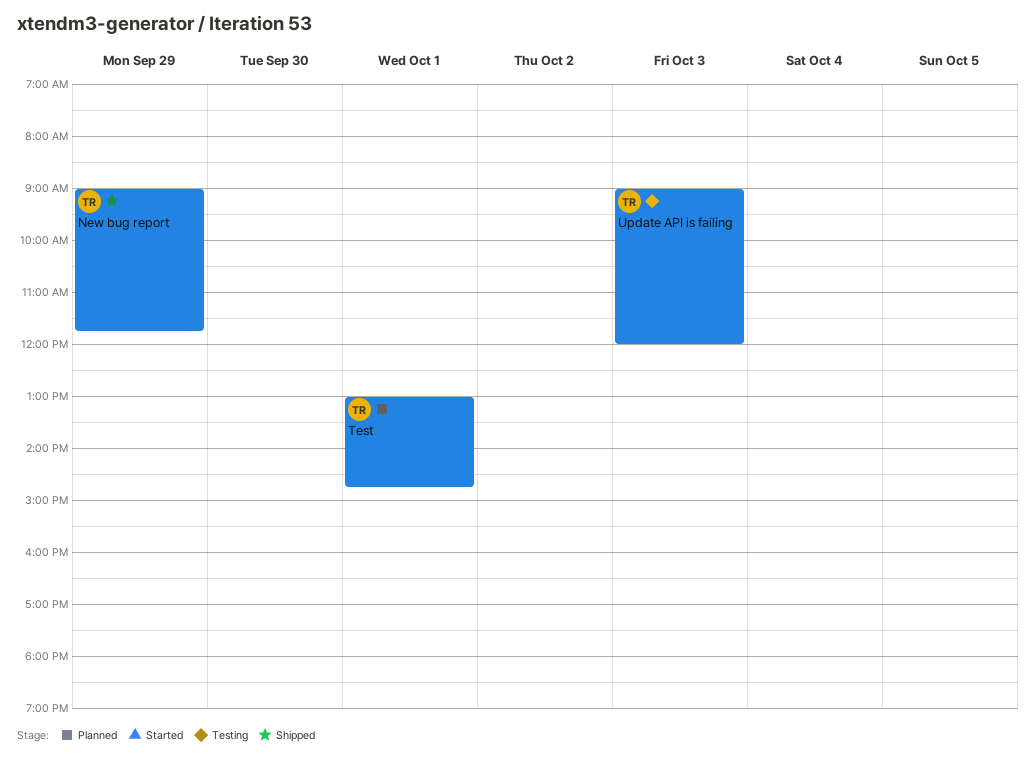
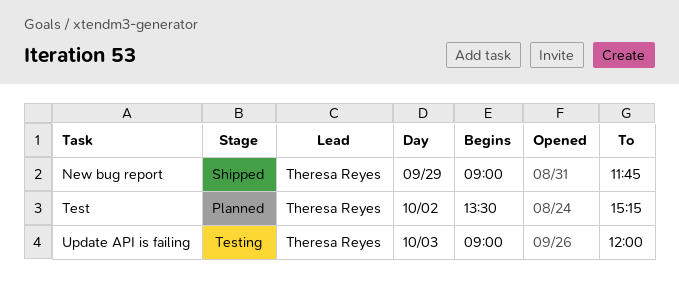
Test, day: Oct 1 -> Oct 2
Test, begins: 13:00 -> 13:30
Test, ends: 14:45 -> 15:15

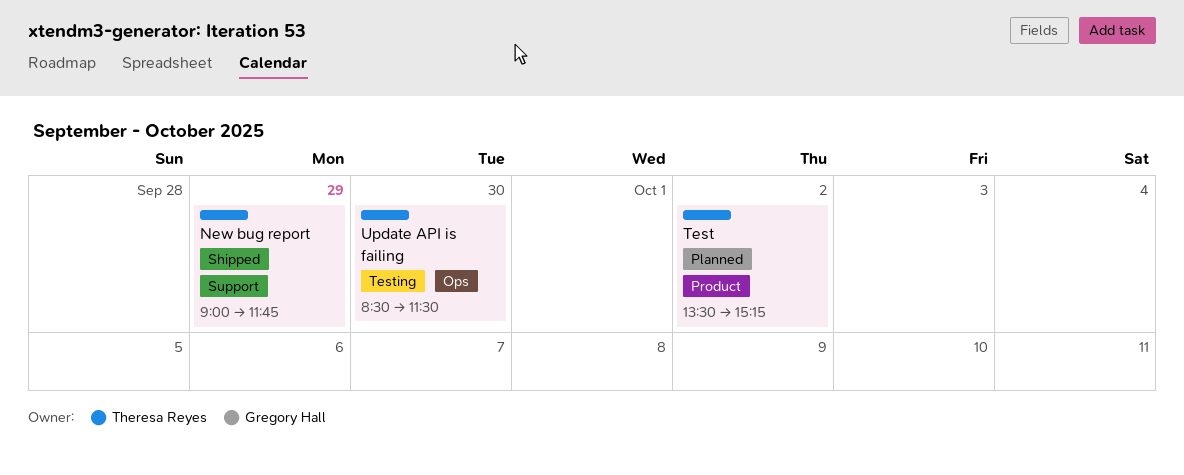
Update API is failing, day: Oct 3 -> Sep 30
Update API is failing, begins: 09:00 -> 08:30
Update API is failing, ends: 12:00 -> 11:30

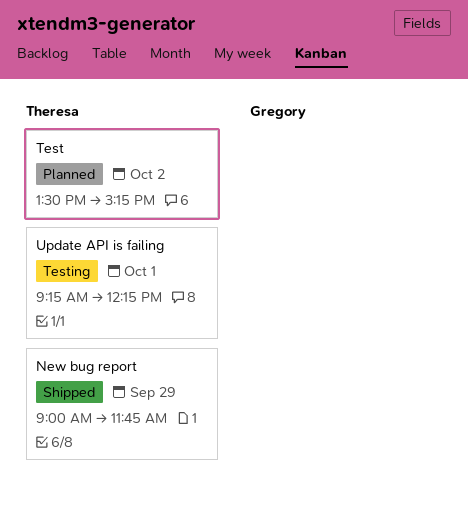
Update API is failing, day: Sep 30 -> Oct 1
Update API is failing, begins: 08:30 -> 09:15
Update API is failing, ends: 11:30 -> 12:15

